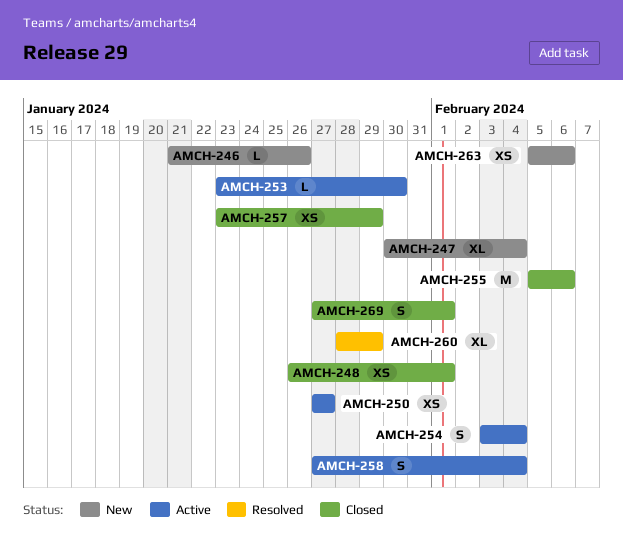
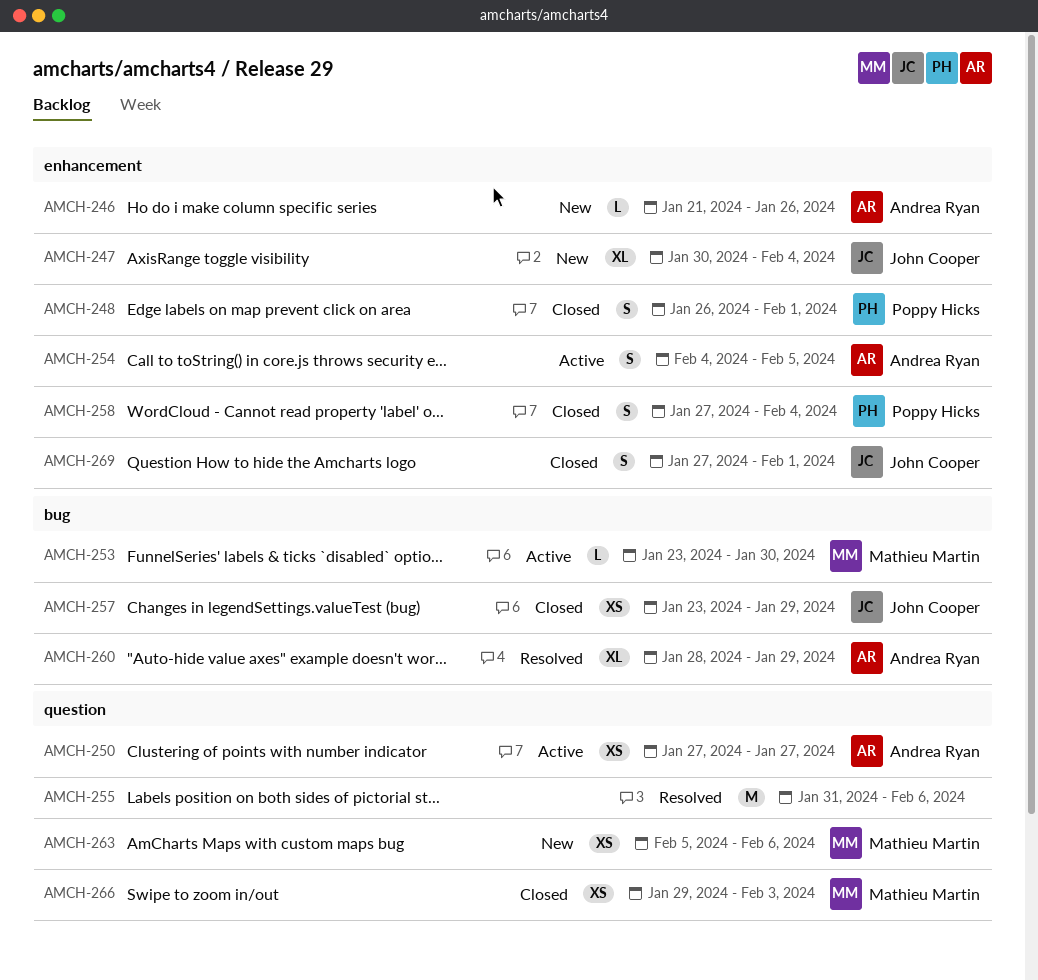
AMCH-248, estimate: XS -> S
AMCH-254, start: Feb 3 -> Feb 4
AMCH-254, due: Feb 4 -> Feb 5
AMCH-255, status: Closed -> Resolved
AMCH-255, start: Feb 5 -> Jan 31
AMCH-258, status: Active -> Closed
AMCH-266: none -> present

